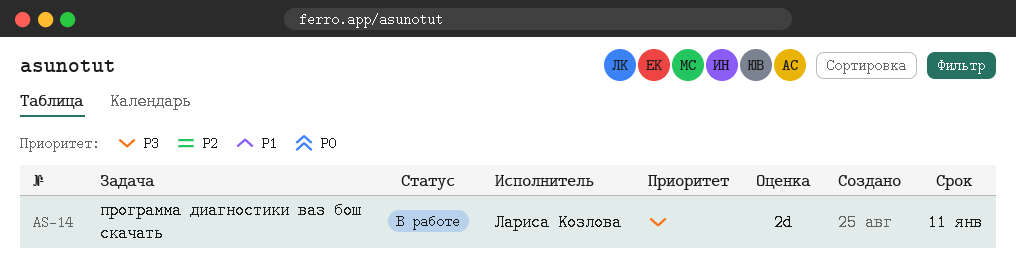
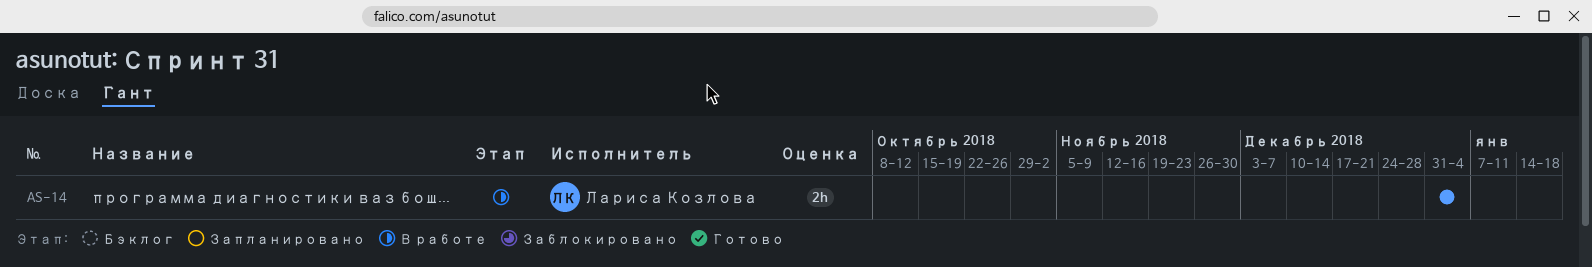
AS-14, estimate: 2d -> 2h
AS-14, due: Jan 11 -> Jan 4

